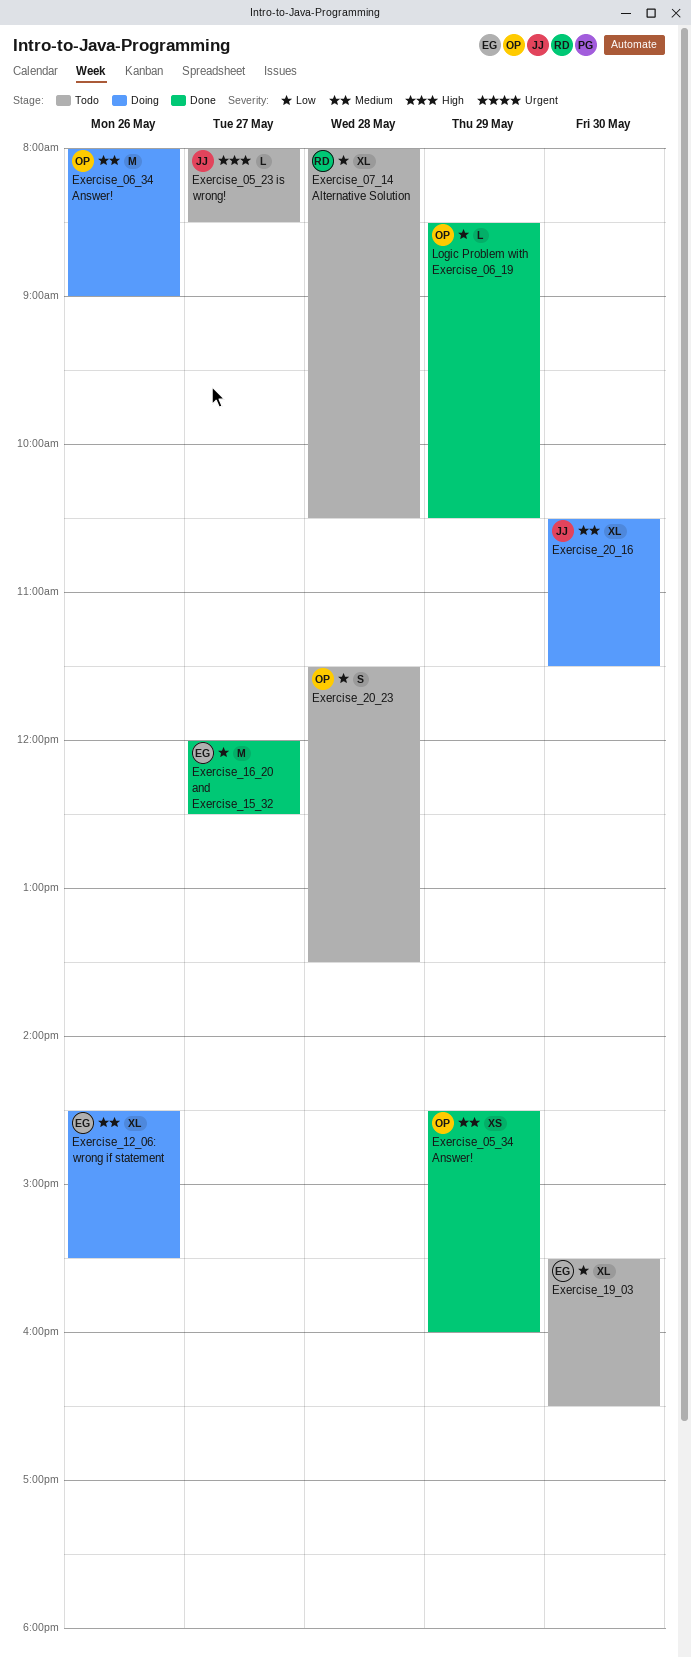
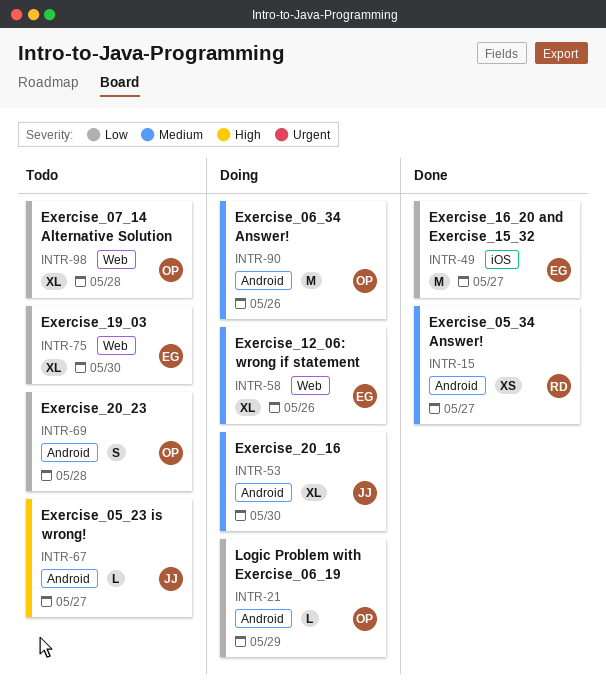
Exercise_05_34 Answer!, owner: OP -> RD
Exercise_05_34 Answer!, day: May 29 -> May 27
Exercise_07_14 Alternative Solution, owner: RD -> OP
Logic Problem with Exercise_06_19, status: Done -> Doing

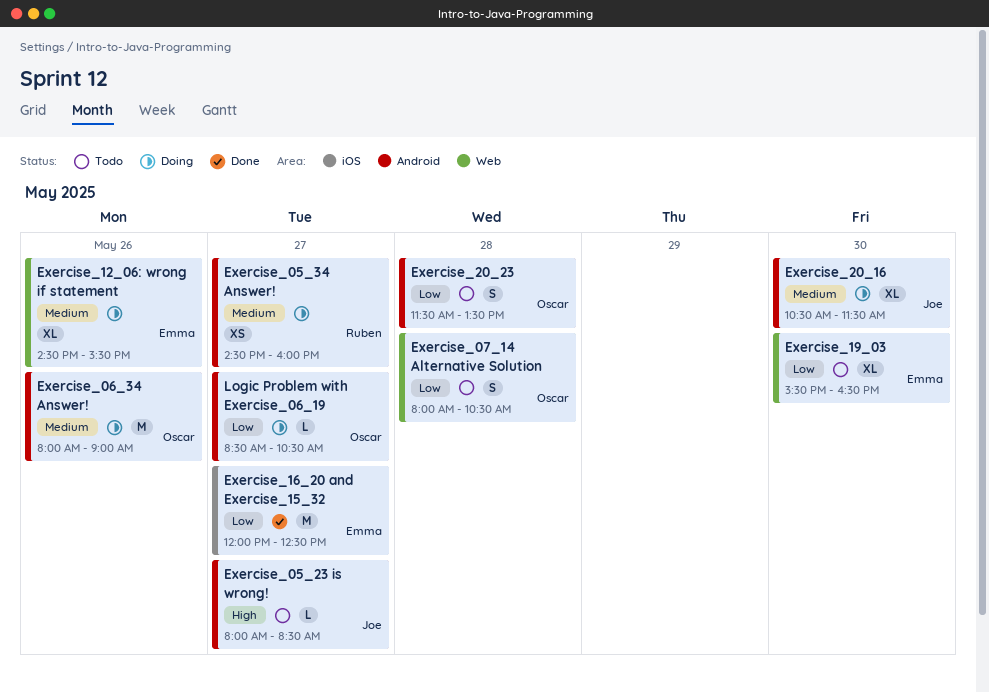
Exercise_05_34 Answer!, status: Done -> Doing
Exercise_07_14 Alternative Solution, estimate: XL -> S
Logic Problem with Exercise_06_19, day: May 29 -> May 27

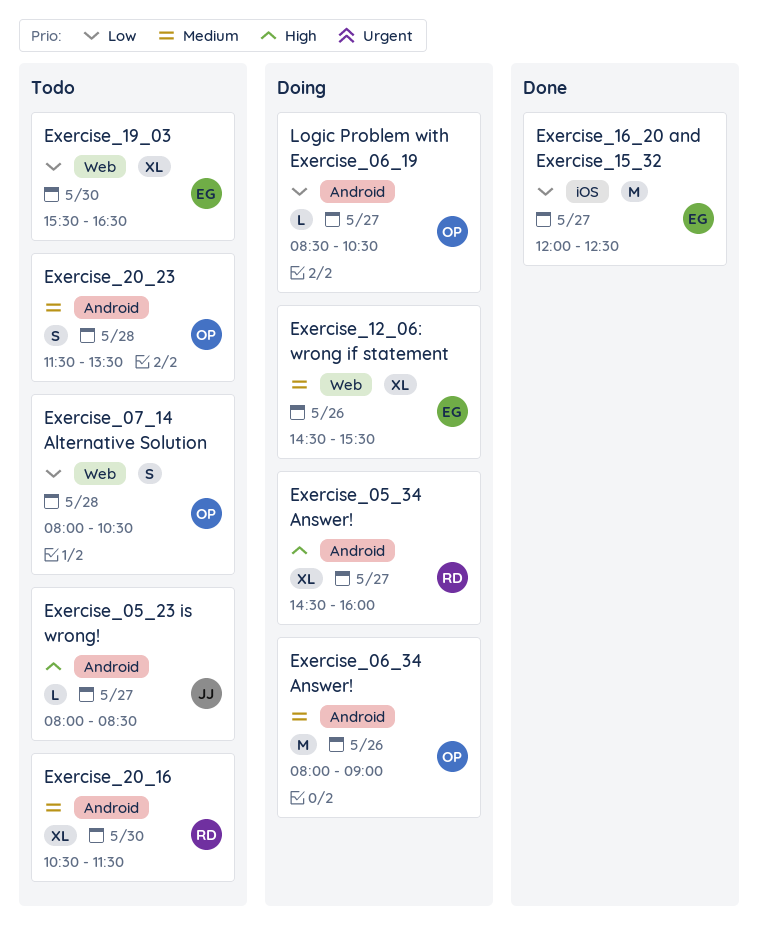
Exercise_05_34 Answer!, priority: Medium -> High
Exercise_05_34 Answer!, estimate: XS -> XL
Exercise_20_16, status: Doing -> Todo
Exercise_20_16, owner: Joe -> Ruben
Exercise_20_23, priority: Low -> Medium

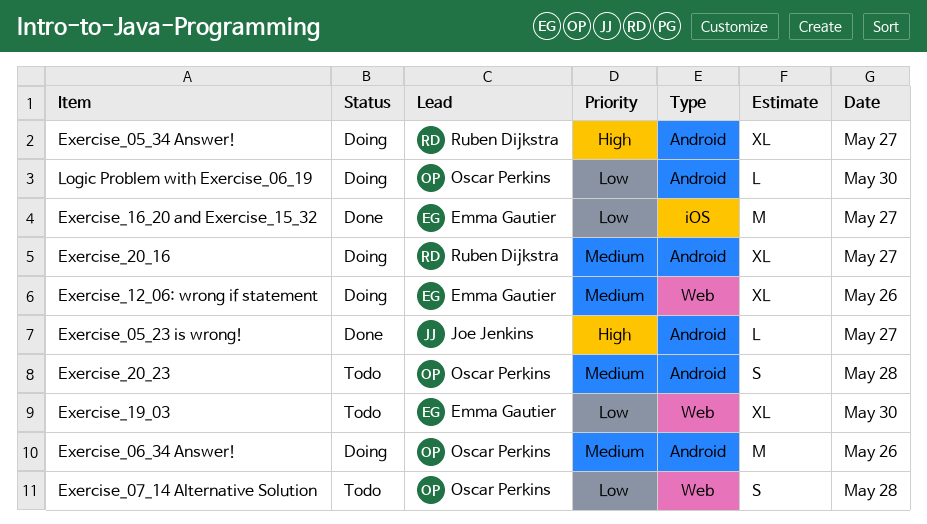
Exercise_05_23 is wrong!, status: Todo -> Done
Exercise_20_16, status: Todo -> Doing
Exercise_20_16, day: May 30 -> May 27
Logic Problem with Exercise_06_19, day: May 27 -> May 30

